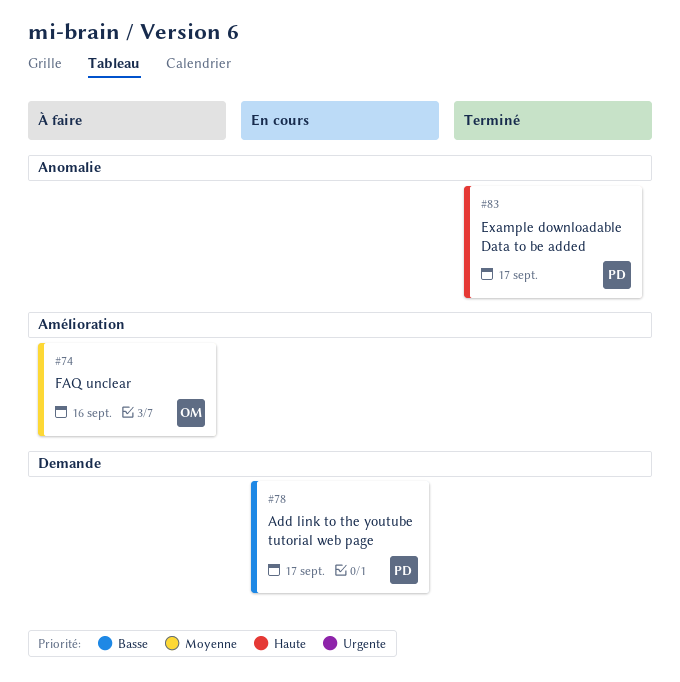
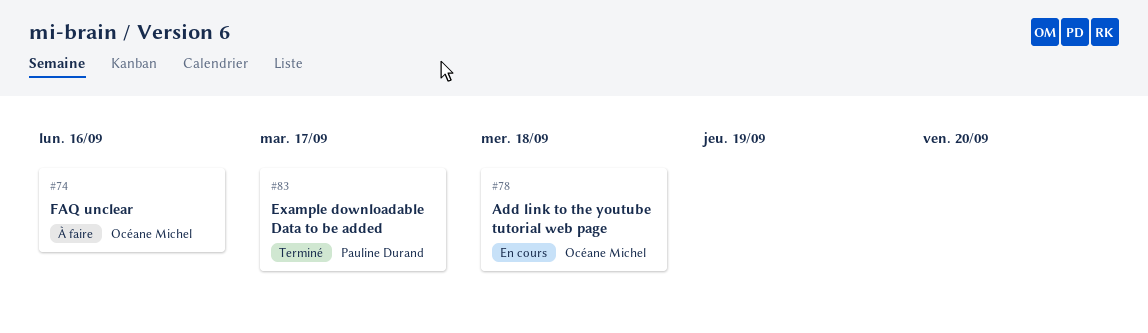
#78, owner: Pauline Durand -> Océane Michel
#78, due: Sep 17 -> Sep 18

